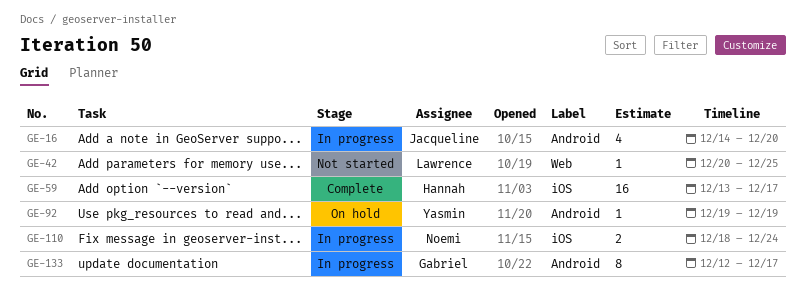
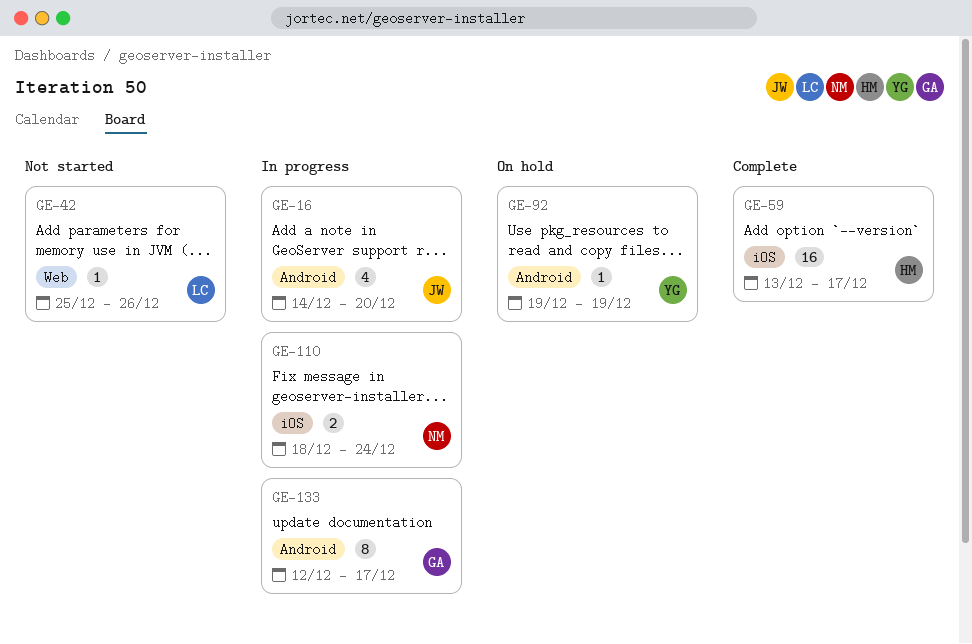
GE-42, start: Dec 20 -> Dec 25
GE-42, due: Dec 25 -> Dec 26

